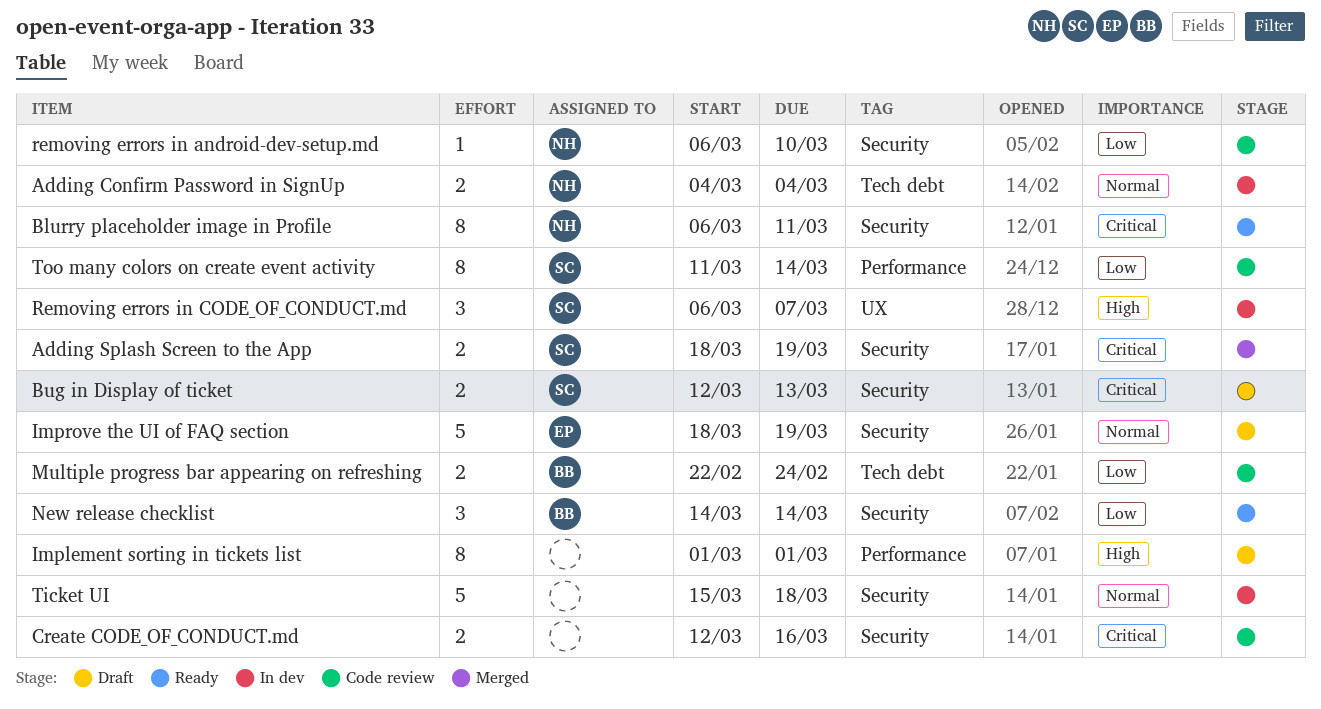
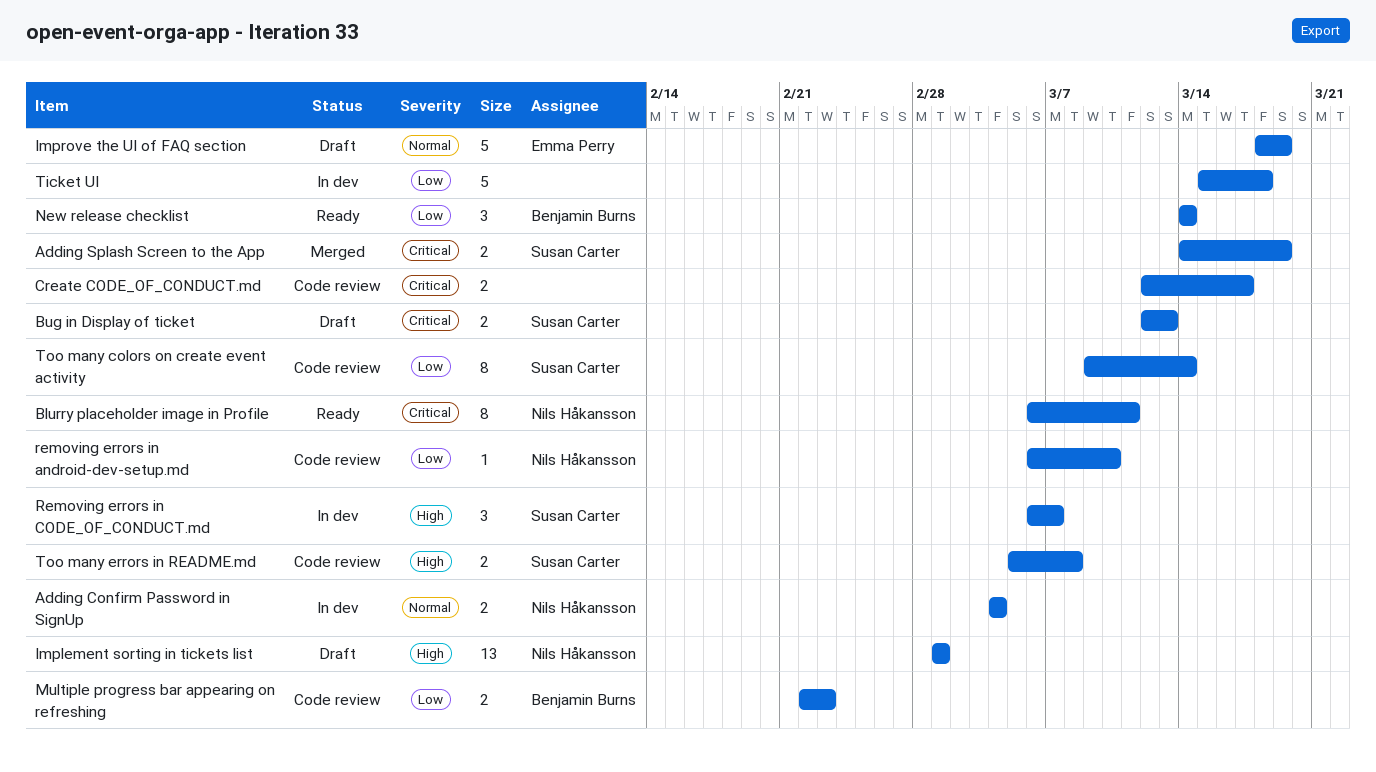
Adding Splash Screen to the App, start: Mar 18 -> Mar 14
Create CODE_OF_CONDUCT.md, due: Mar 16 -> Mar 17
Implement sorting in tickets list, owner: none -> Nils Håkansson
Implement sorting in tickets list, estimate: 8 -> 13
Multiple progress bar appearing on refreshing, due: Feb 24 -> Feb 23
Ticket UI, priority: Normal -> Low
Too many colors on create event activity, start: Mar 11 -> Mar 9
Too many errors in README.md: none -> present

